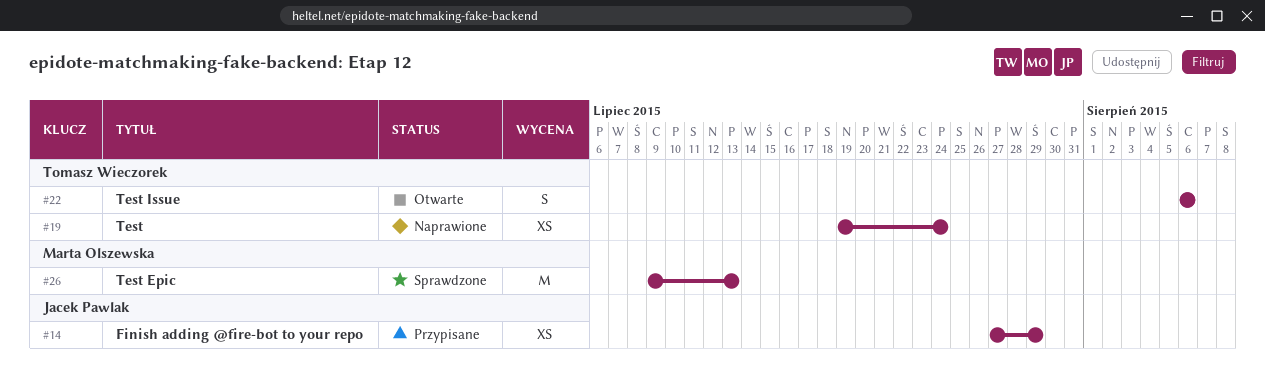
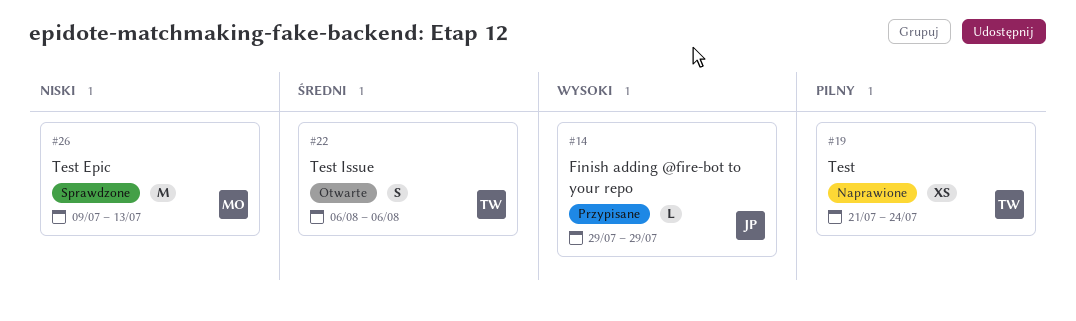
#14, estimate: XS -> L
#14, start: Jul 27 -> Jul 29
#19, start: Jul 19 -> Jul 21

